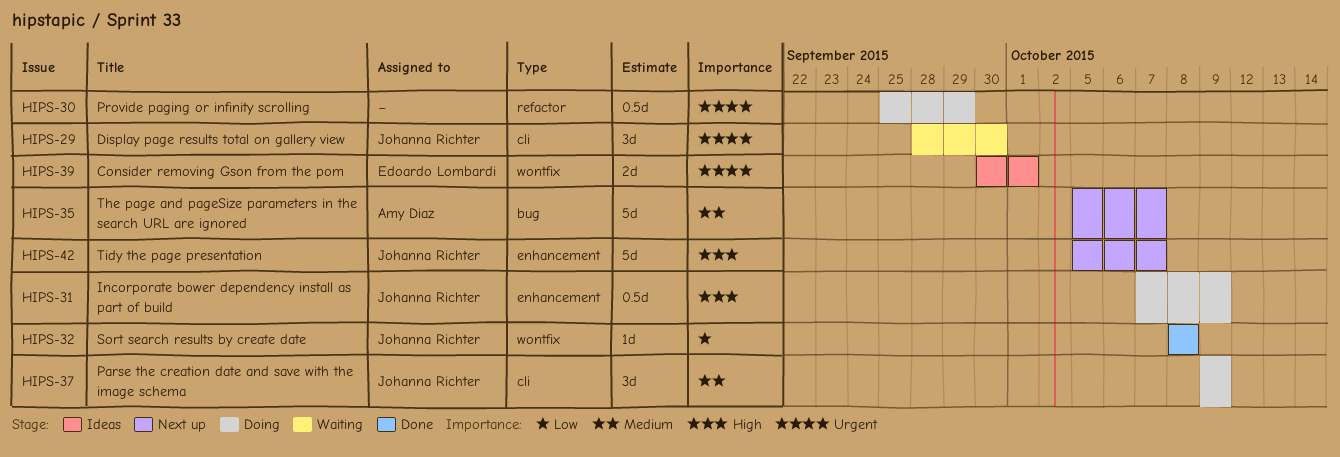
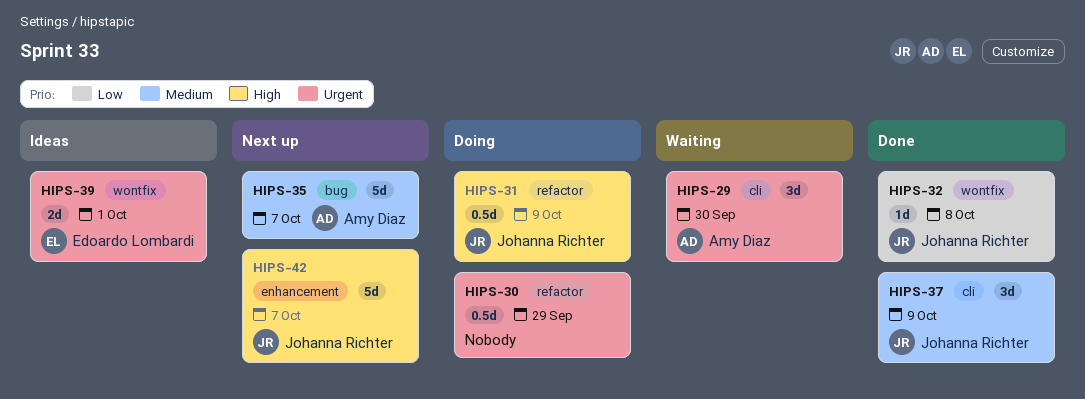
HIPS-29, owner: Johanna Richter -> Amy Diaz
HIPS-31, label: enhancement -> refactor
HIPS-37, status: Doing -> Done

